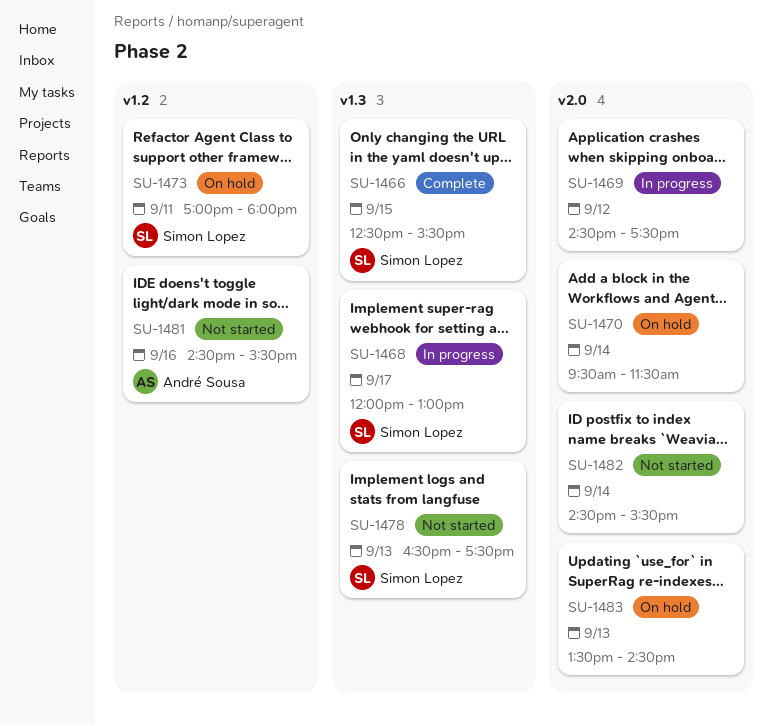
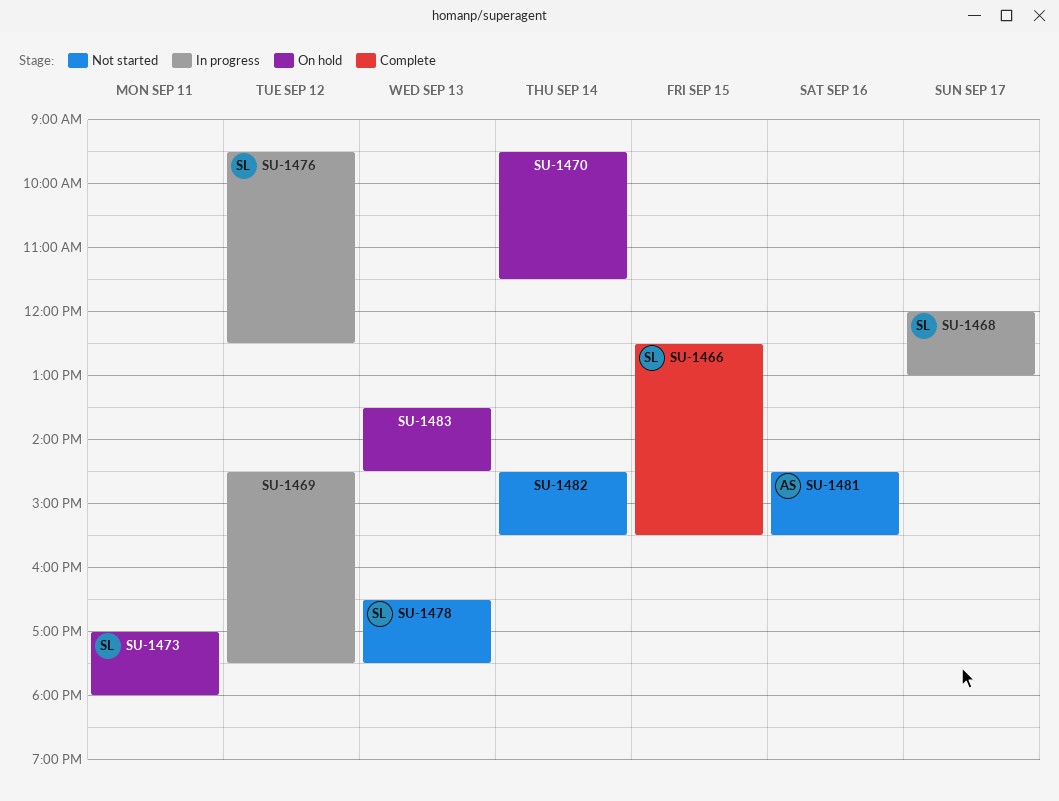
SU-1476: none -> present

